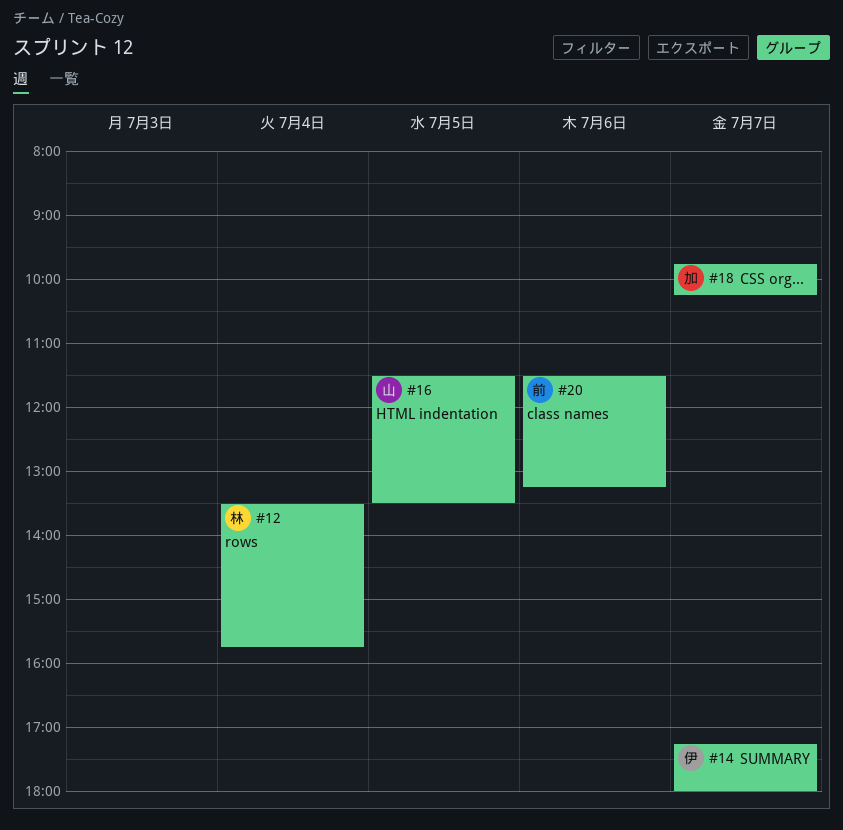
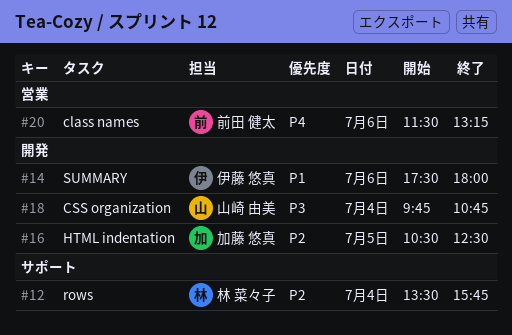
#14, day: Jul 7 -> Jul 6
#14, begins: 17:15 -> 17:30
#16, owner: 山崎 由美 -> 加藤 悠真
#16, begins: 11:30 -> 10:30
#16, ends: 13:30 -> 12:30
#18, owner: 加藤 悠真 -> 山崎 由美
#18, day: Jul 7 -> Jul 4
#18, ends: 10:15 -> 10:45

